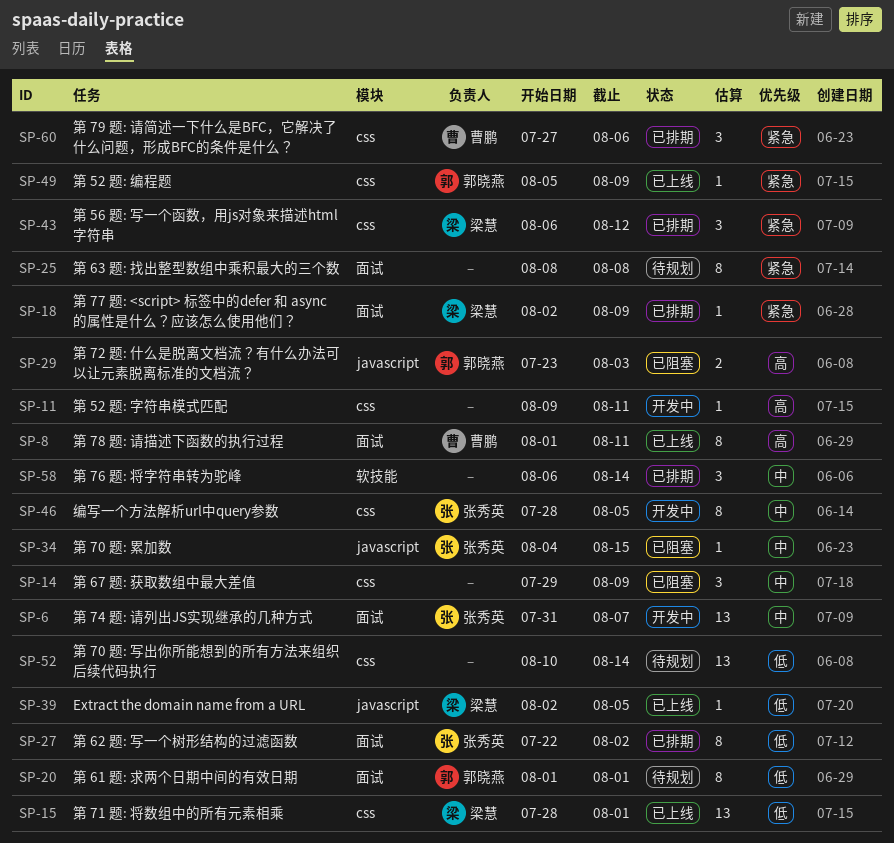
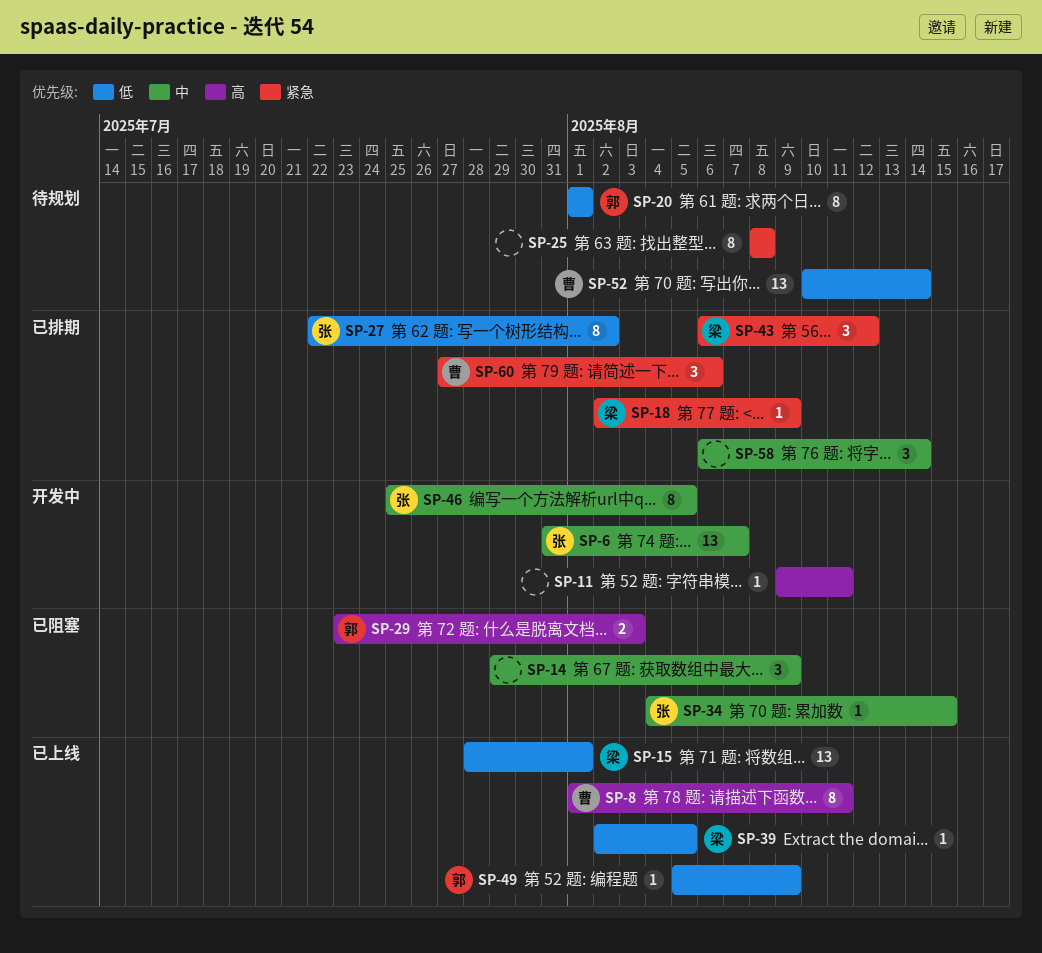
SP-46, start: Jul 28 -> Jul 25
SP-49, priority: 紧急 -> 低
SP-52, owner: none -> 曹鹏

